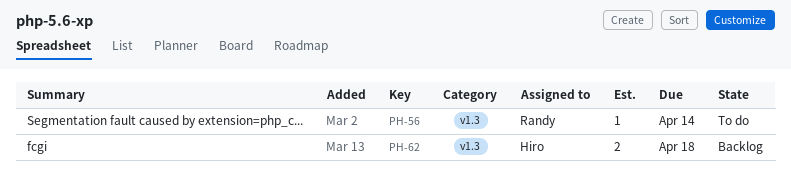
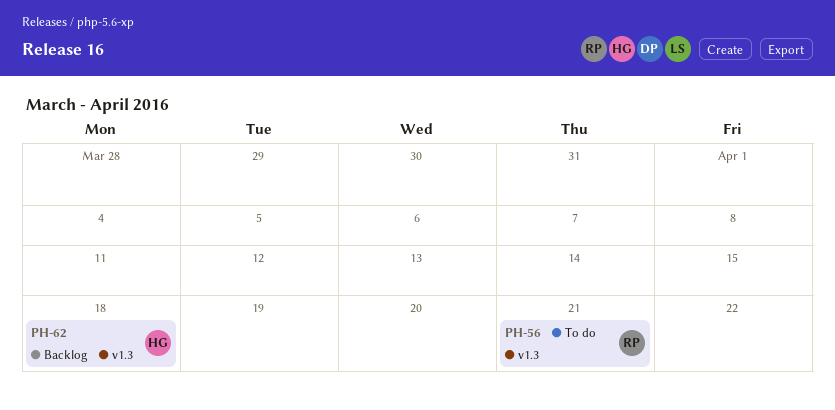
PH-56, due: Apr 14 -> Apr 21

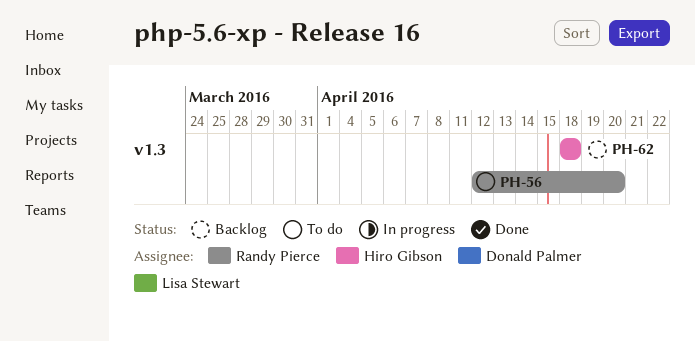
PH-56, due: Apr 21 -> Apr 20

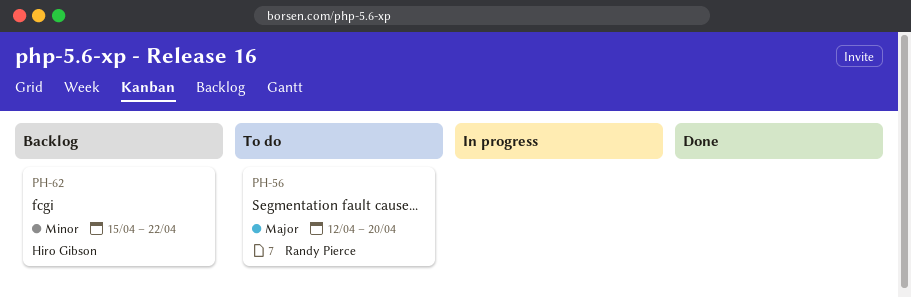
PH-62, start: Apr 18 -> Apr 15
PH-62, due: Apr 18 -> Apr 22

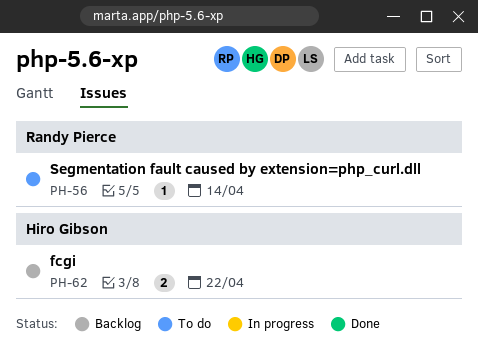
PH-56, due: Apr 20 -> Apr 14

